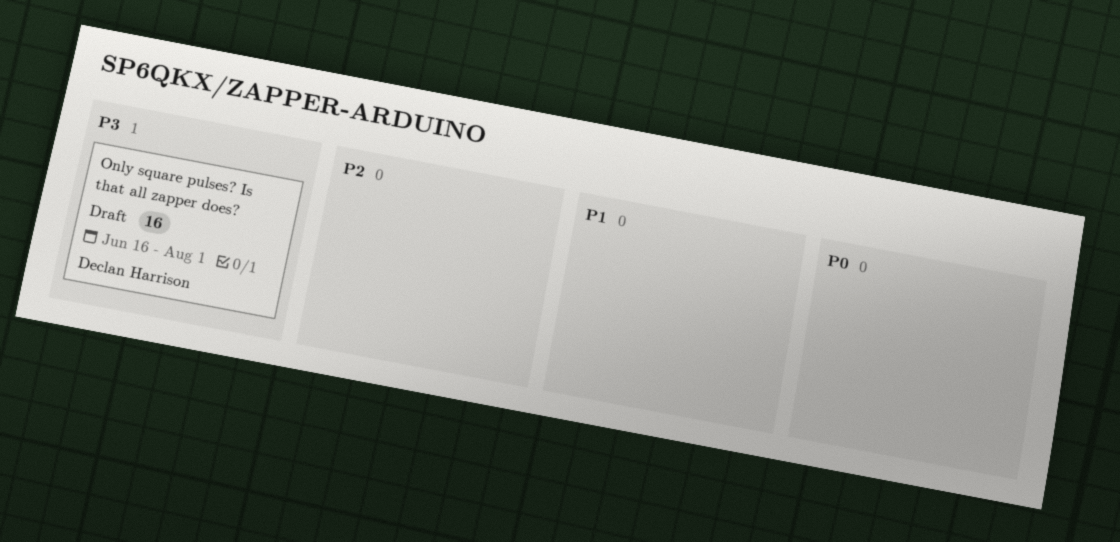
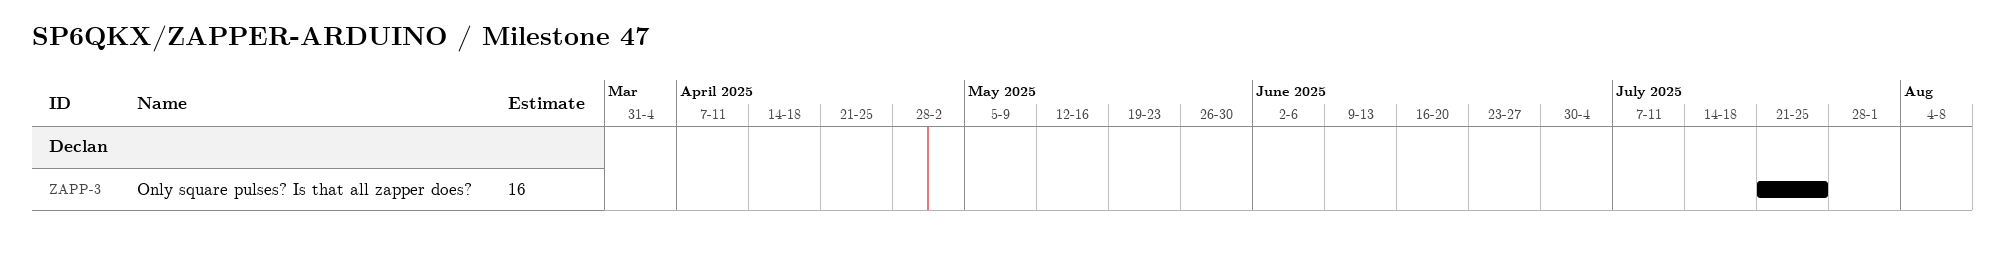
Only square pulses? Is that all zapper does?, start: Jun 16 -> Jul 21
Only square pulses? Is that all zapper does?, due: Aug 1 -> Jul 25

